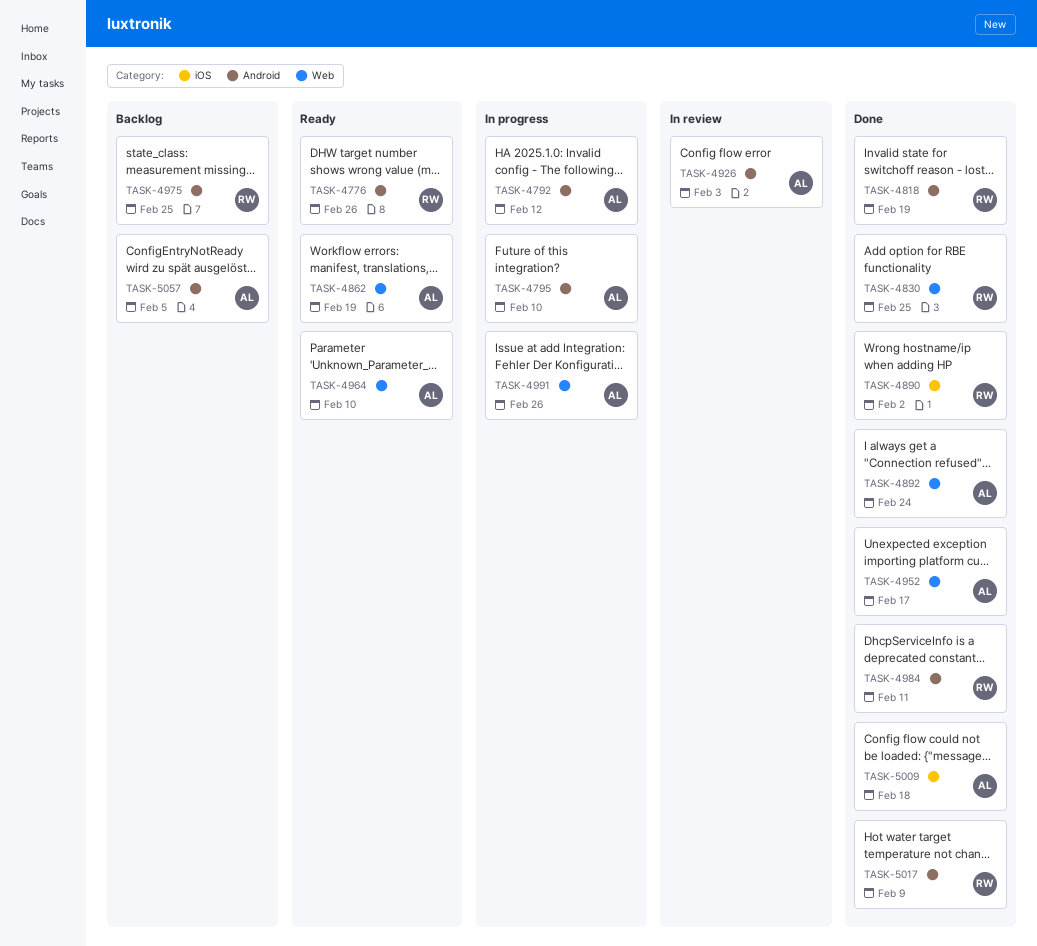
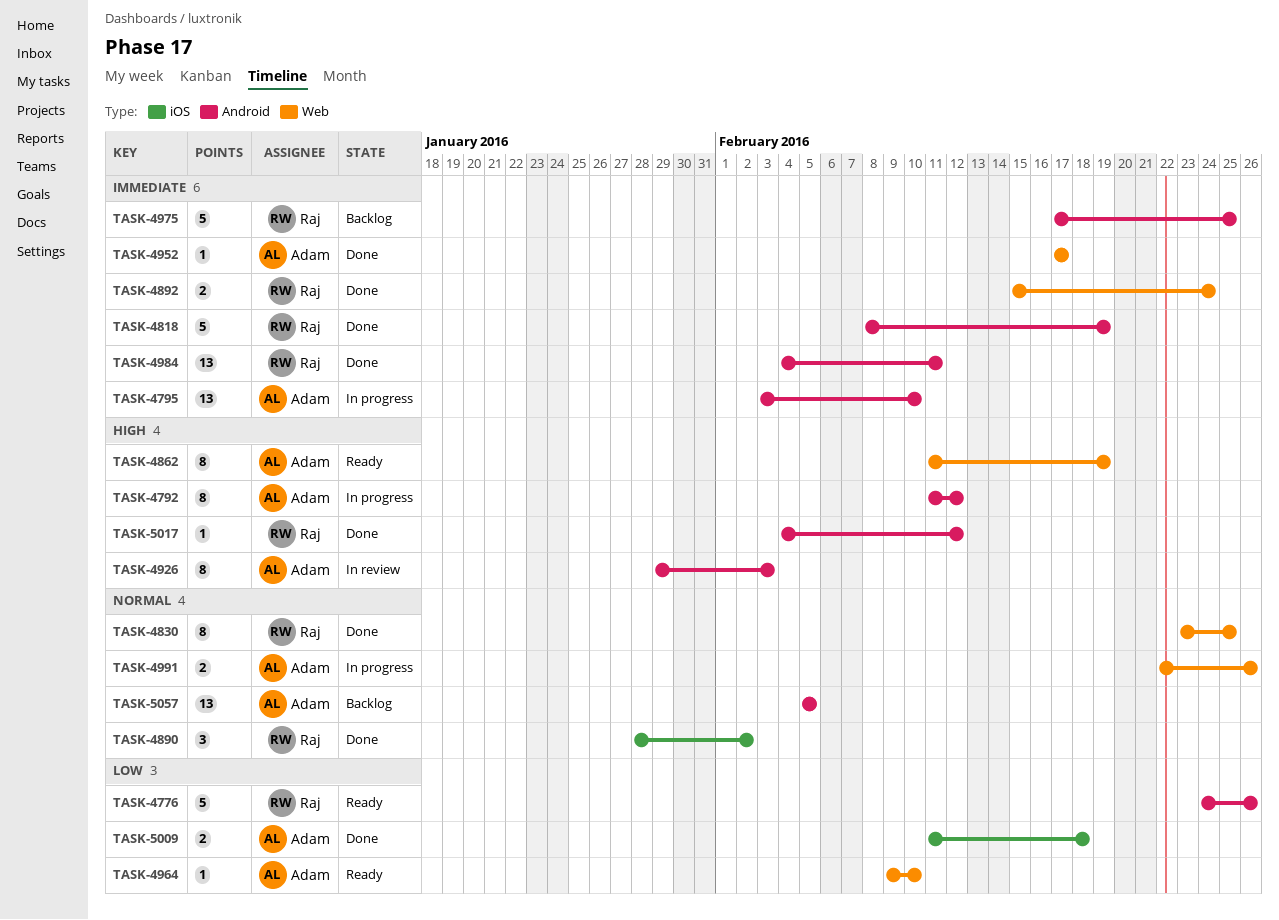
TASK-4892, owner: Adam -> Raj
TASK-5017, due: Feb 9 -> Feb 12

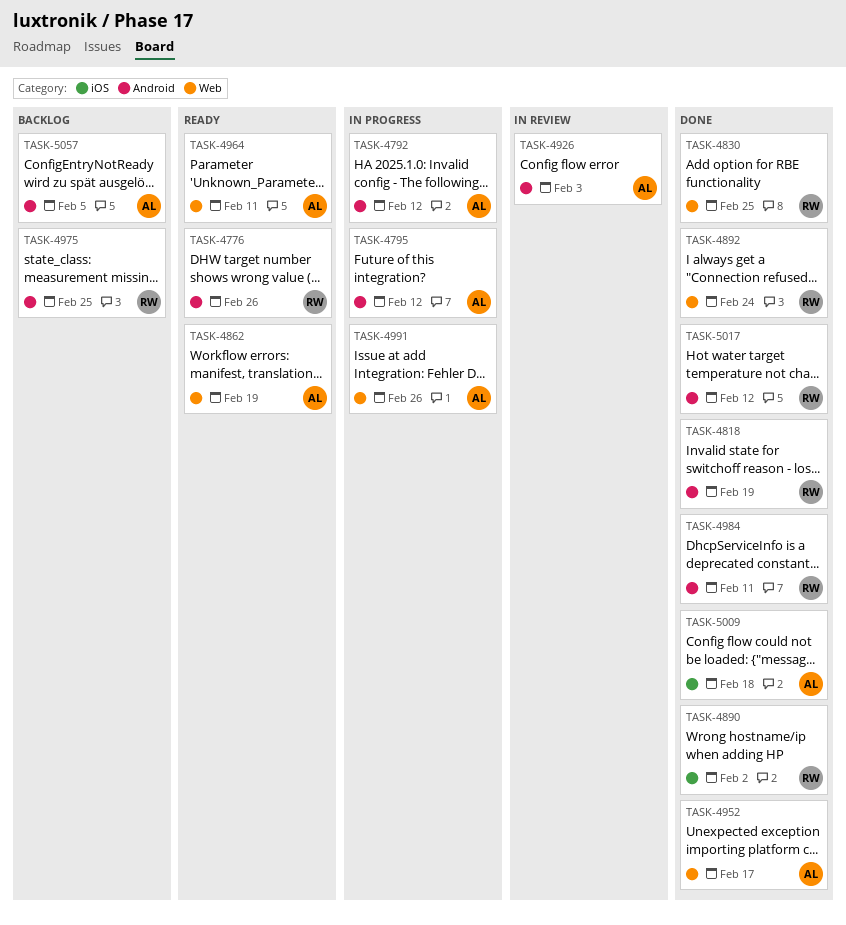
TASK-4795, due: Feb 10 -> Feb 12
TASK-4964, due: Feb 10 -> Feb 11

